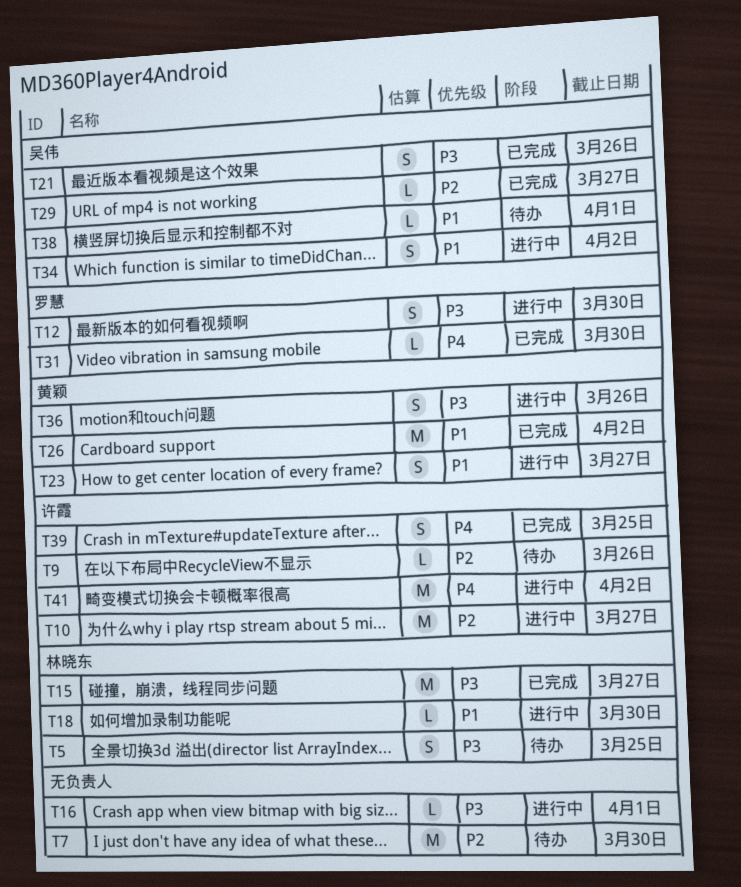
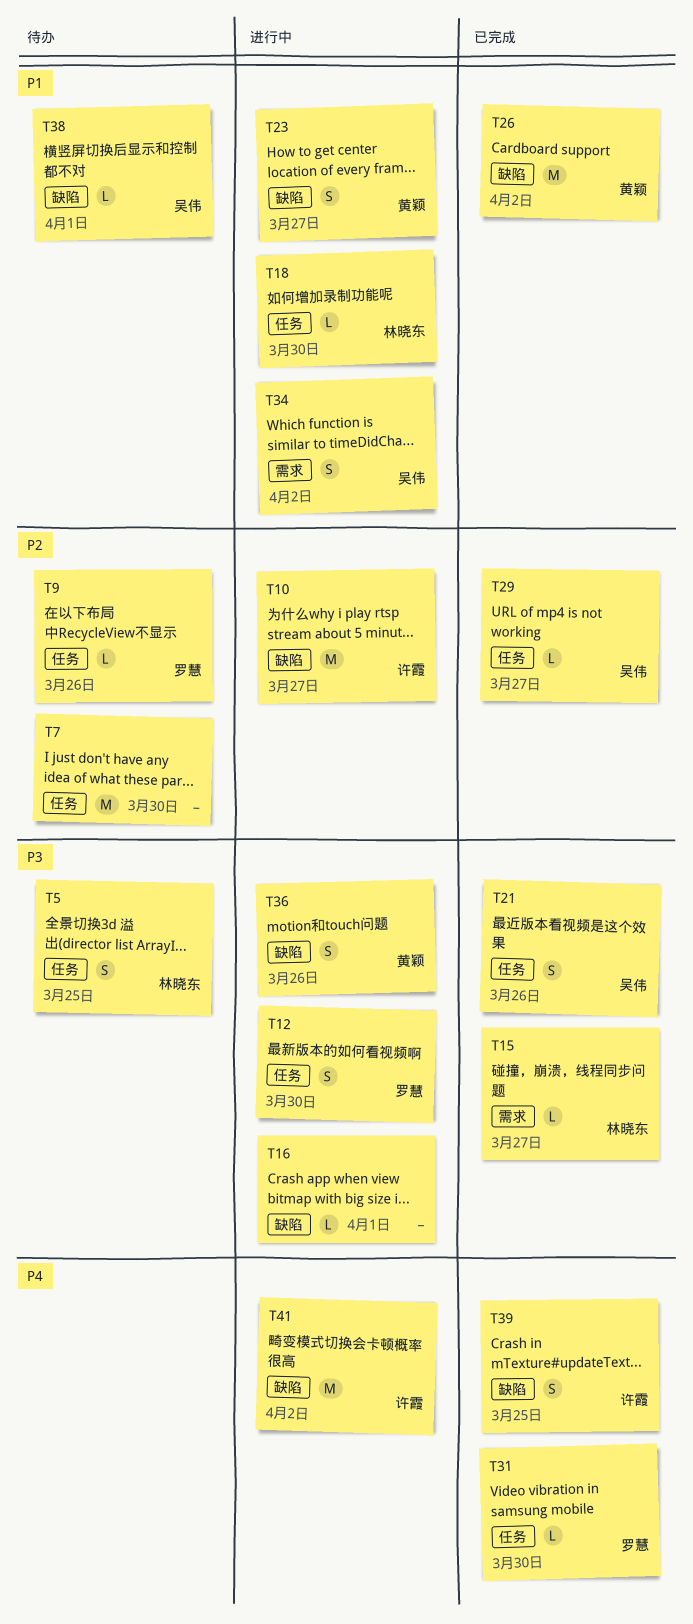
T9, owner: 许霞 -> 罗慧
T15, estimate: M -> L

